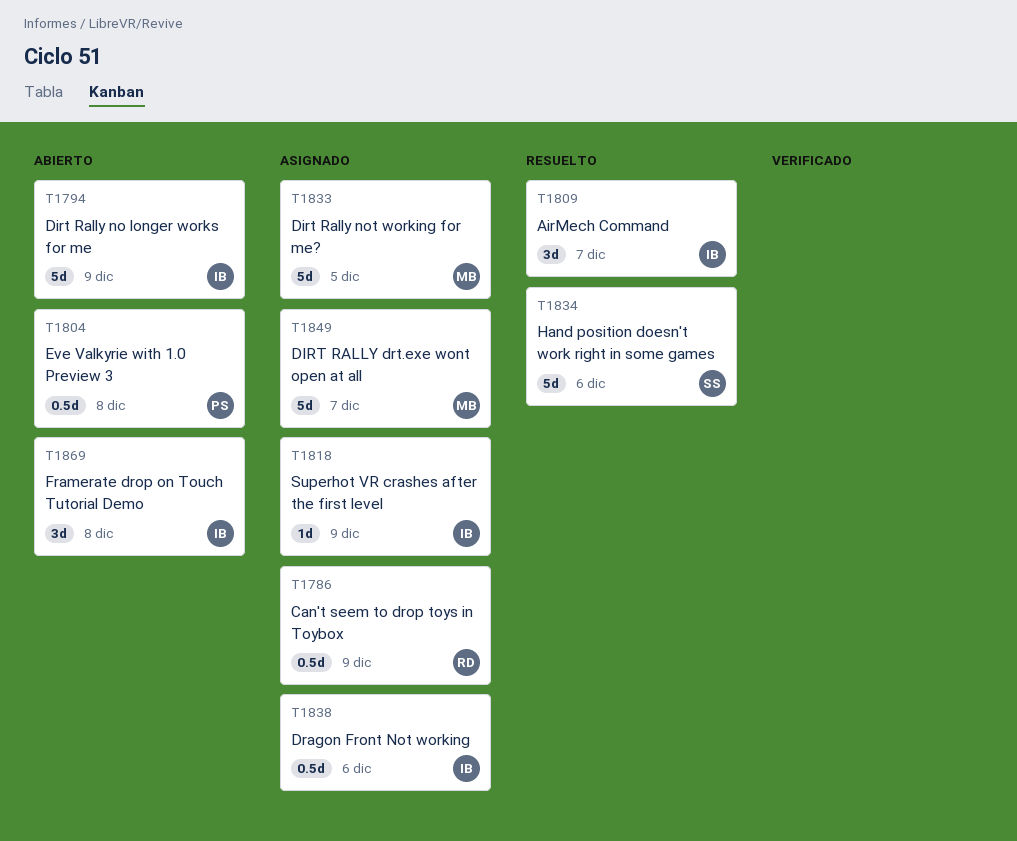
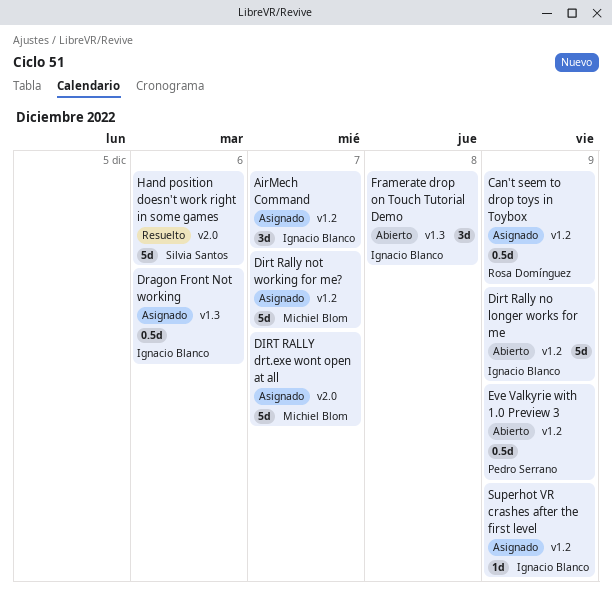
AirMech Command, status: Resuelto -> Asignado
Dirt Rally not working for me?, due: Dec 5 -> Dec 7
Eve Valkyrie with 1.0 Preview 3, due: Dec 8 -> Dec 9

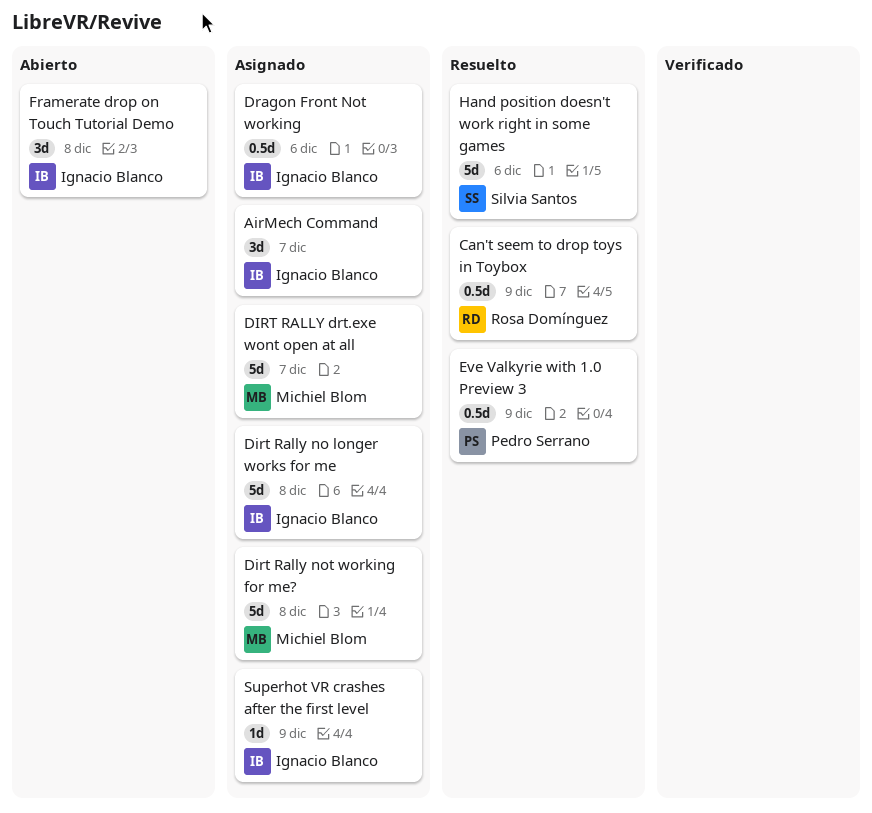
Can't seem to drop toys in Toybox, status: Asignado -> Resuelto
Dirt Rally no longer works for me, status: Abierto -> Asignado
Dirt Rally no longer works for me, due: Dec 9 -> Dec 8
Dirt Rally not working for me?, due: Dec 7 -> Dec 8
Eve Valkyrie with 1.0 Preview 3, status: Abierto -> Resuelto

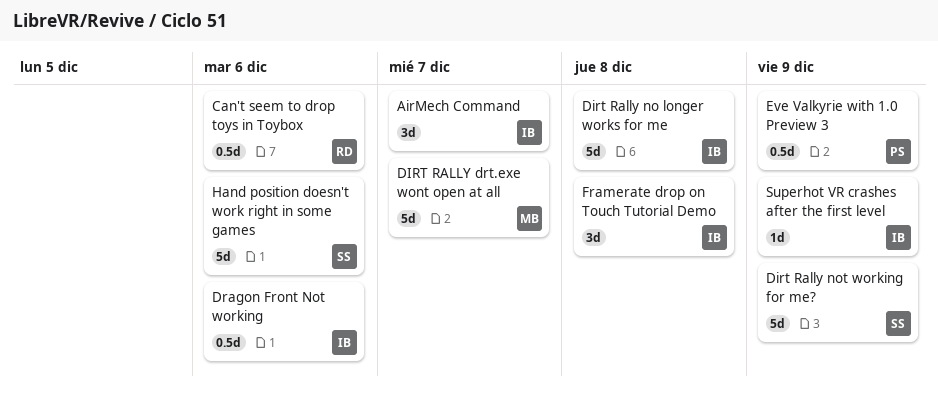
Can't seem to drop toys in Toybox, due: Dec 9 -> Dec 6
Dirt Rally not working for me?, owner: Michiel Blom -> Silvia Santos
Dirt Rally not working for me?, due: Dec 8 -> Dec 9

